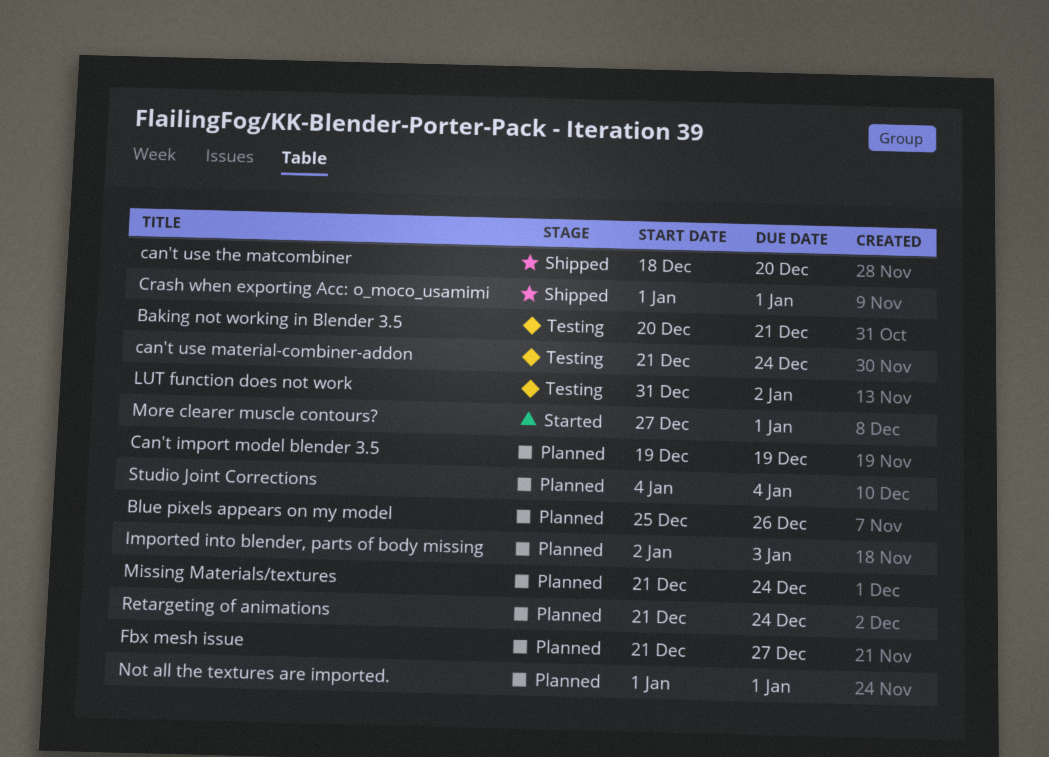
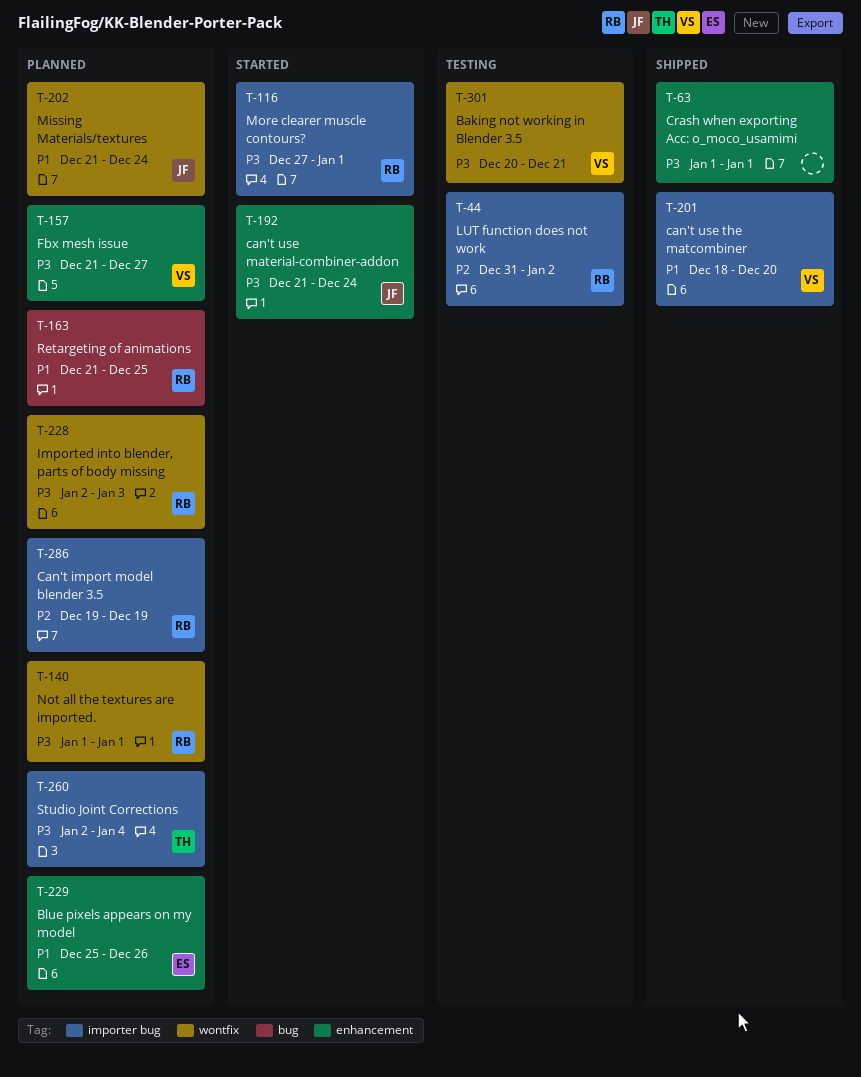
can't use material-combiner-addon, status: Testing -> Started
Retargeting of animations, due: Dec 24 -> Dec 25
Studio Joint Corrections, start: Jan 4 -> Jan 2

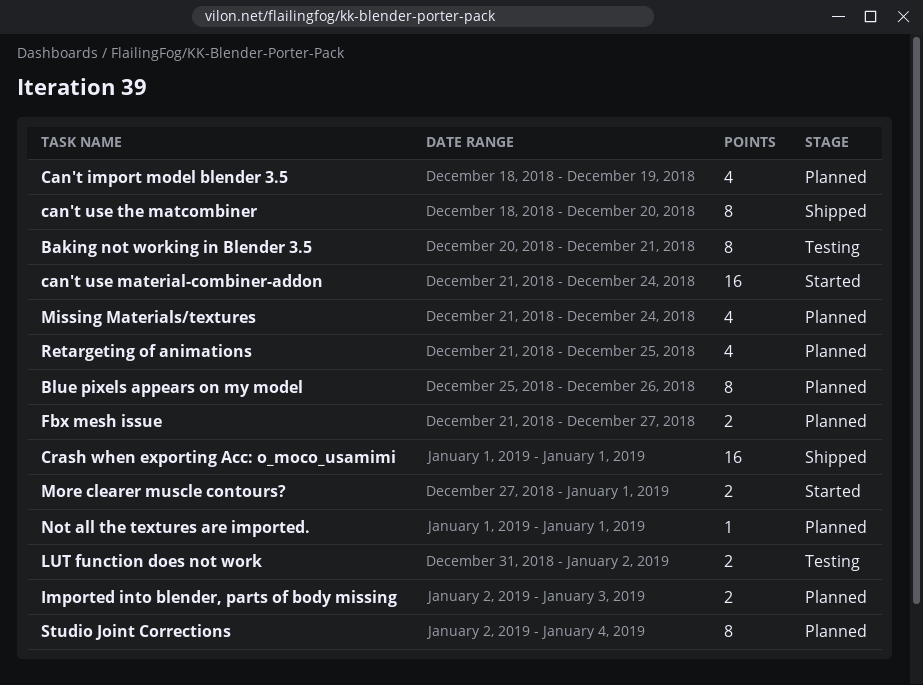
Can't import model blender 3.5, start: Dec 19 -> Dec 18

